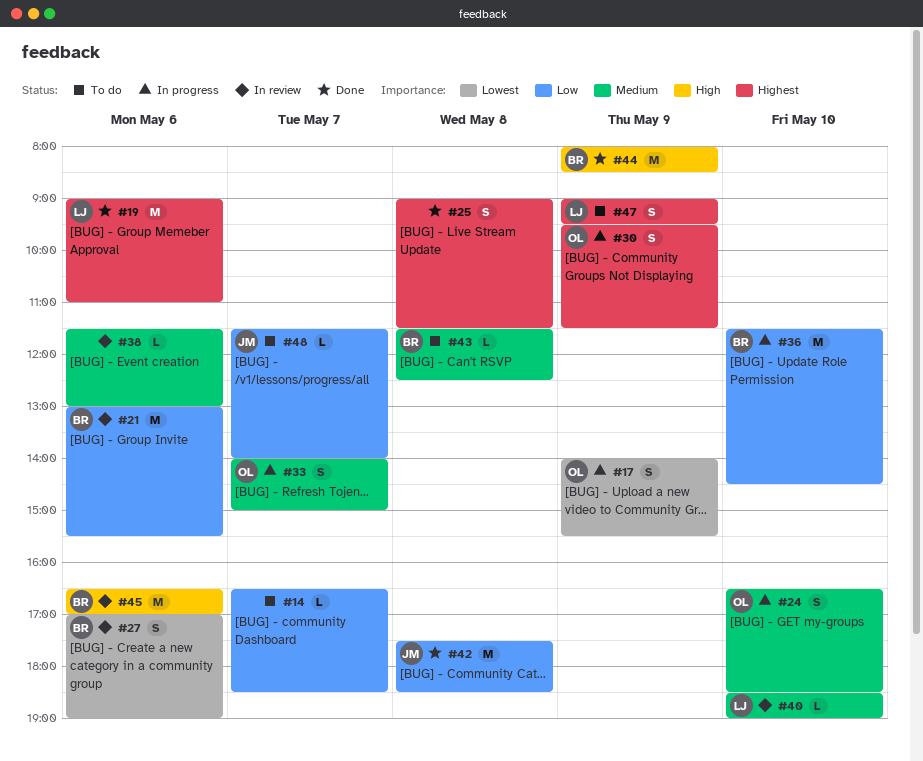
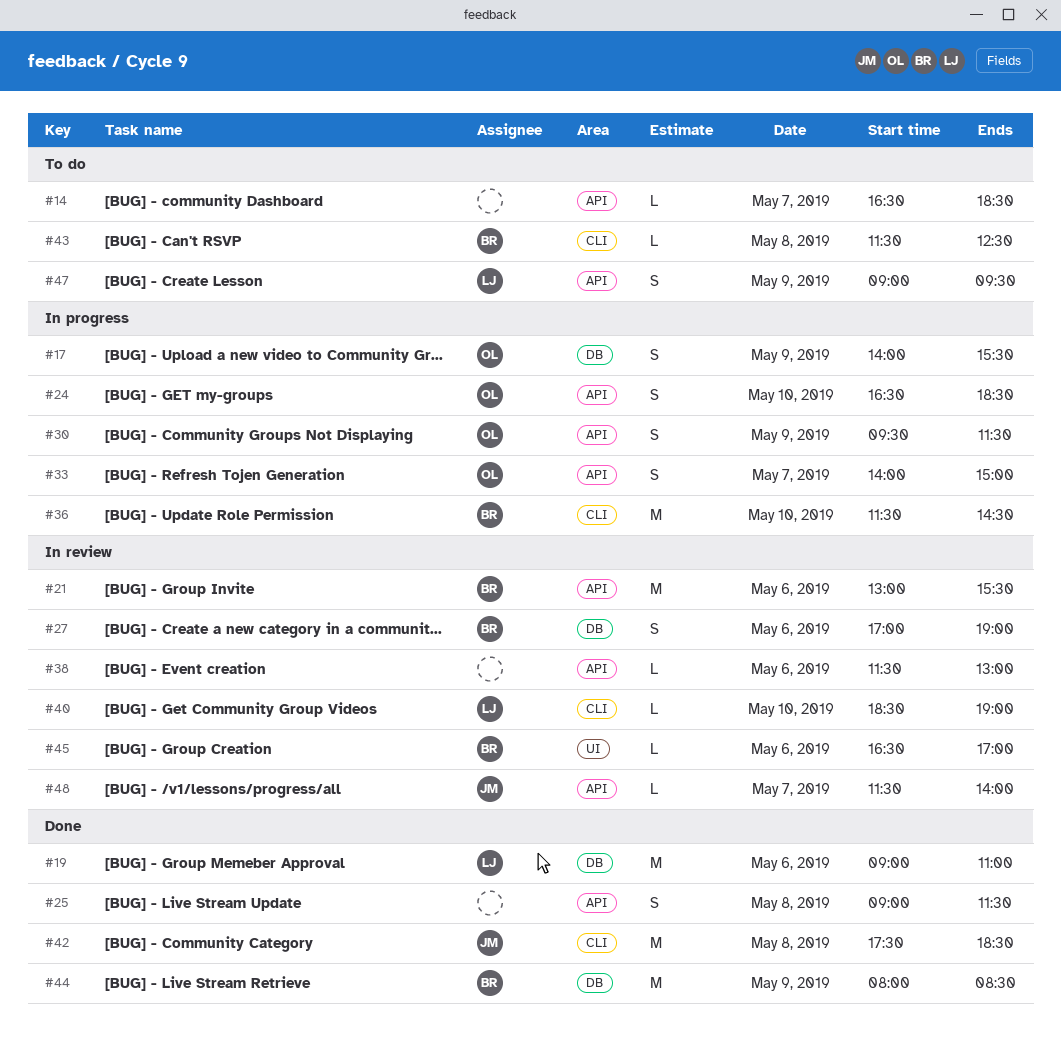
#45, estimate: M -> L
#48, status: To do -> In review

